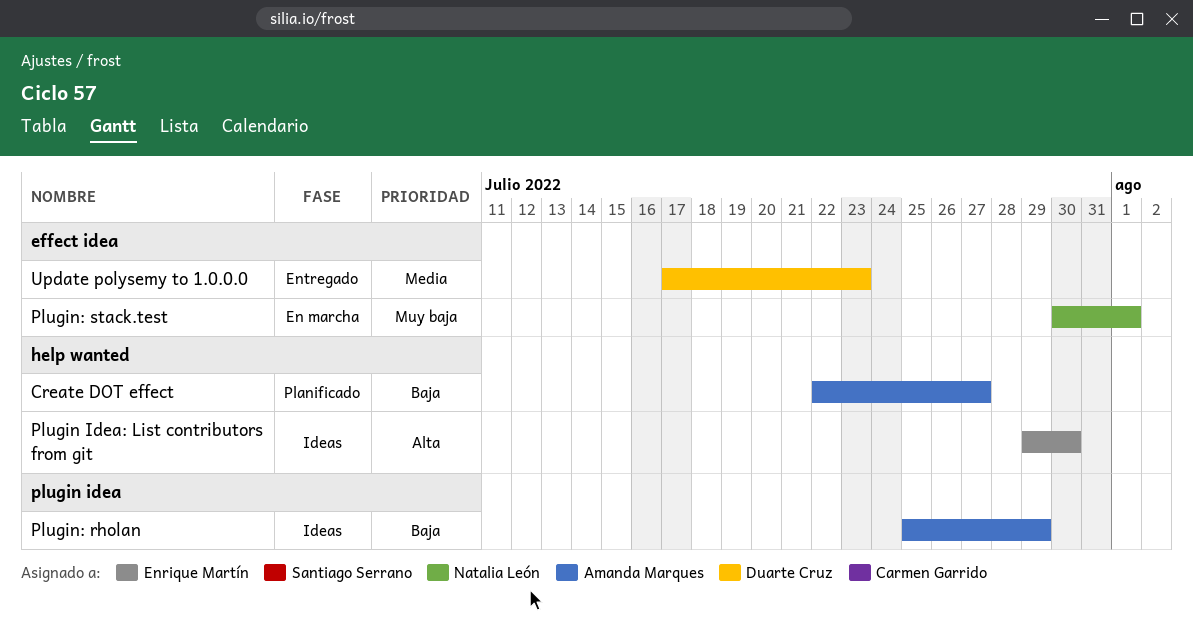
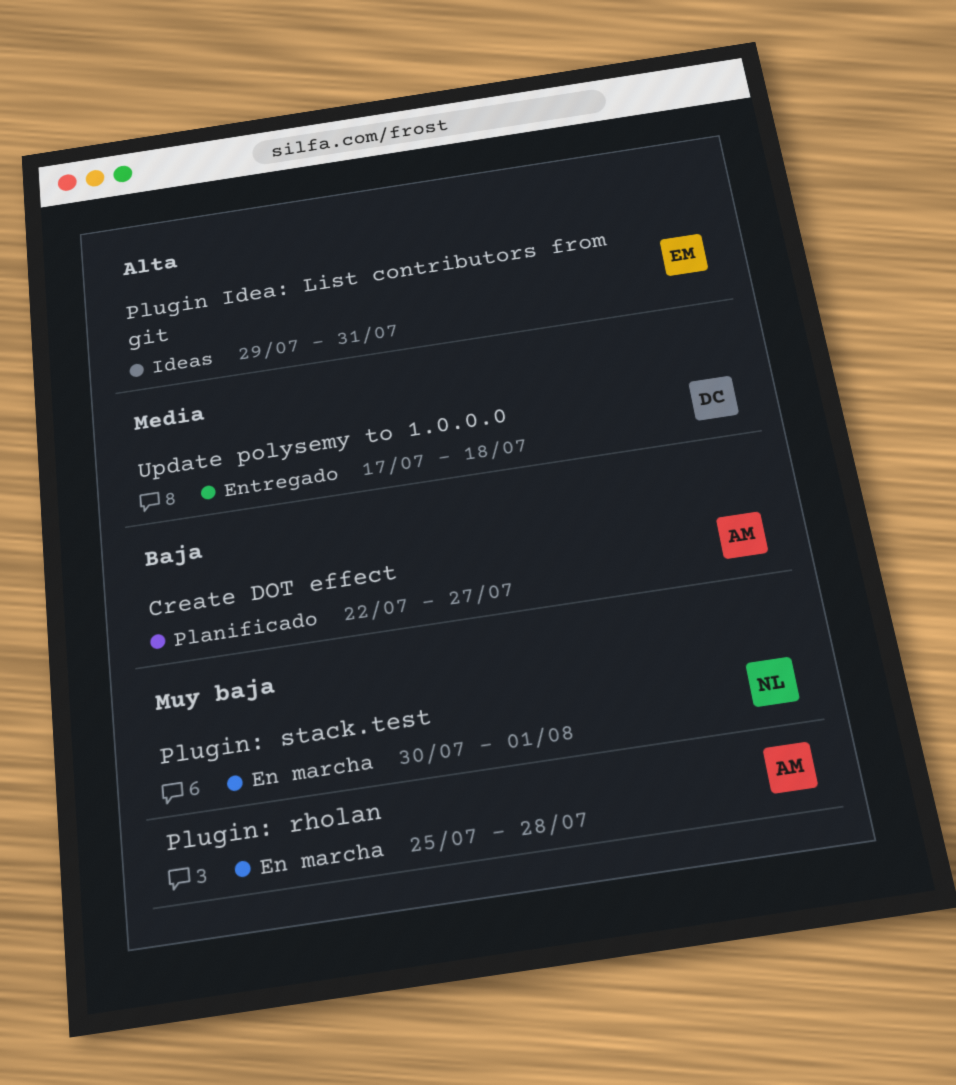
Plugin Idea: List contributors from git, due: Jul 30 -> Jul 31
Plugin: rholan, status: Ideas -> En marcha
Plugin: rholan, priority: Baja -> Muy baja
Plugin: rholan, due: Jul 29 -> Jul 28
Update polysemy to 1.0.0.0, due: Jul 23 -> Jul 18

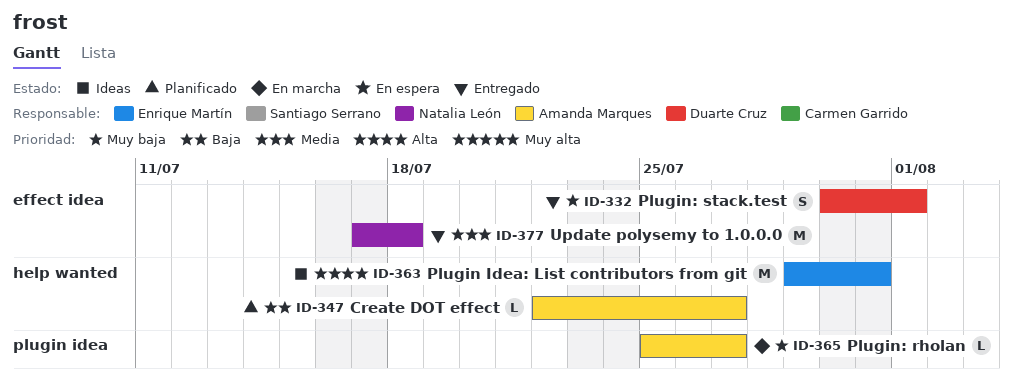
Plugin: rholan, due: Jul 28 -> Jul 27
Plugin: stack.test, status: En marcha -> Entregado
Plugin: stack.test, owner: Natalia León -> Duarte Cruz
Update polysemy to 1.0.0.0, owner: Duarte Cruz -> Natalia León

